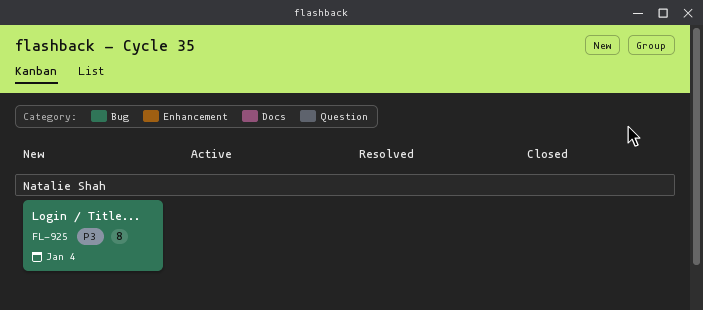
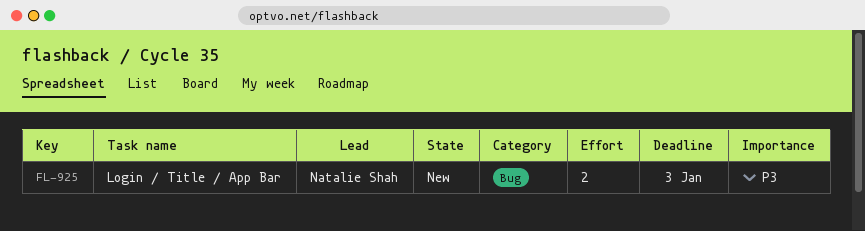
FL-925, estimate: 8 -> 2
FL-925, due: Jan 4 -> Jan 3

